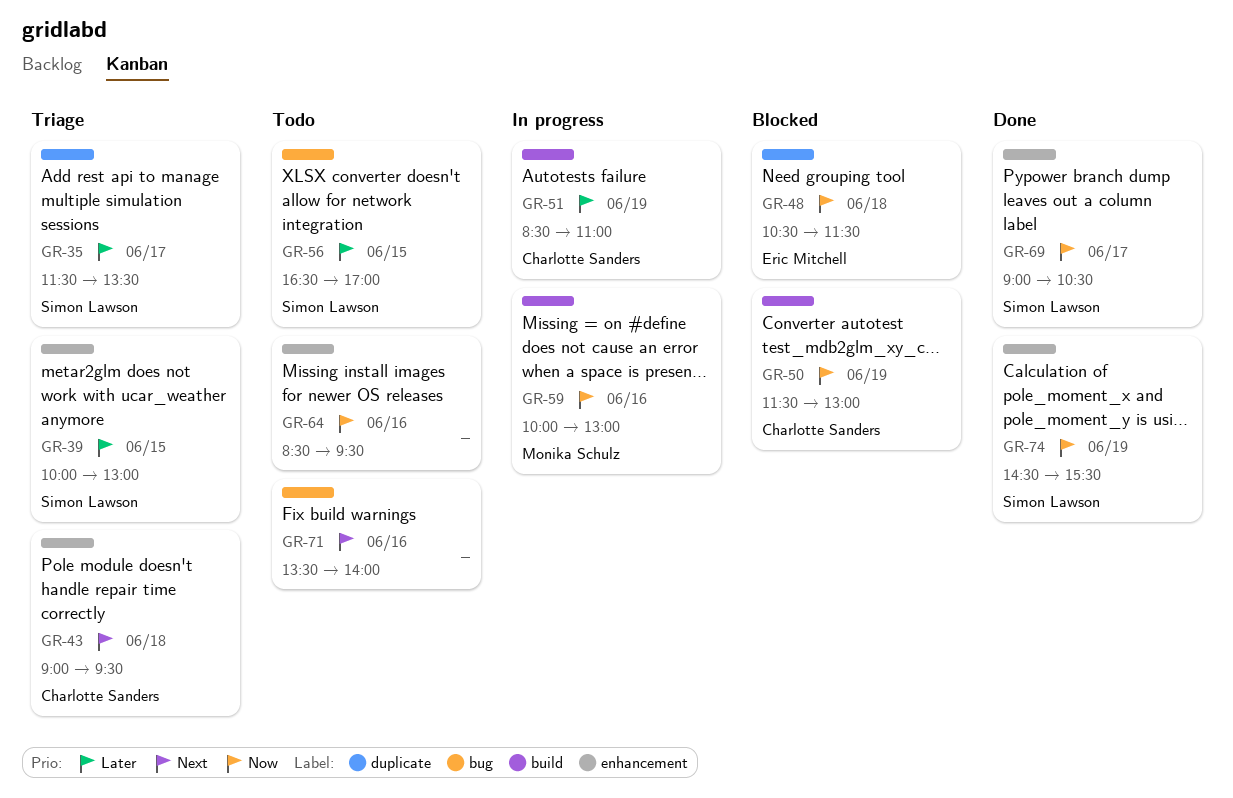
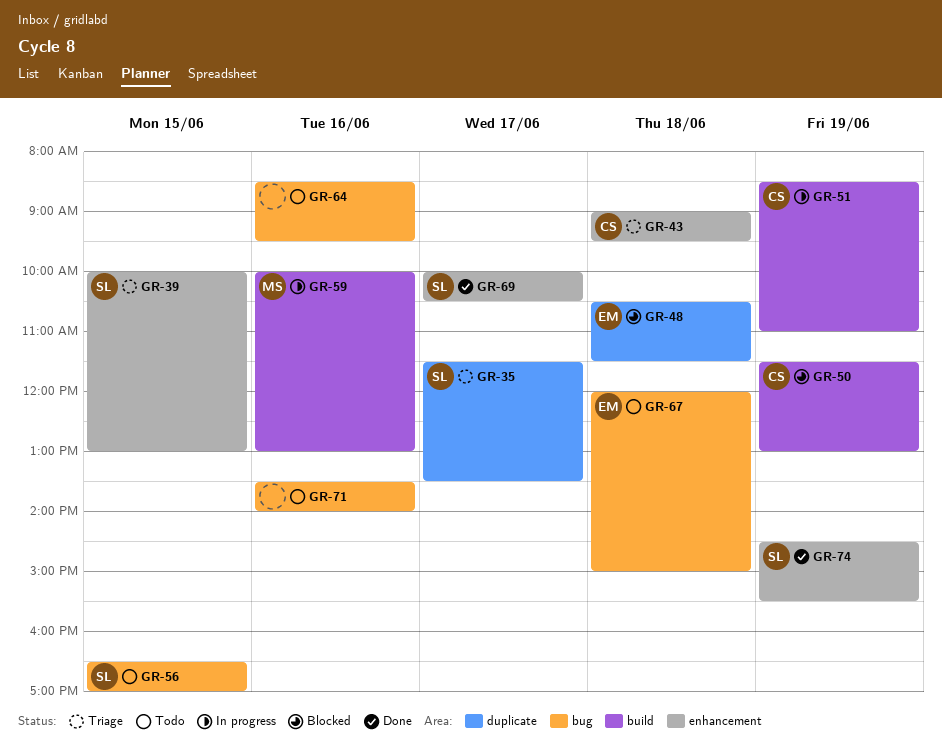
GR-64, label: enhancement -> bug
GR-67: none -> present
GR-69, begins: 09:00 -> 10:00

